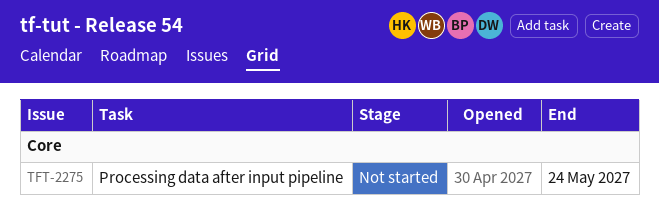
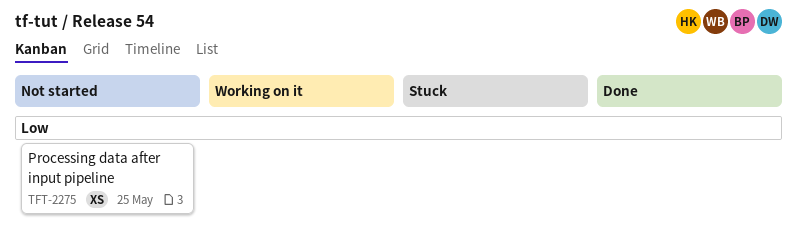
TFT-2275, due: May 24 -> May 25

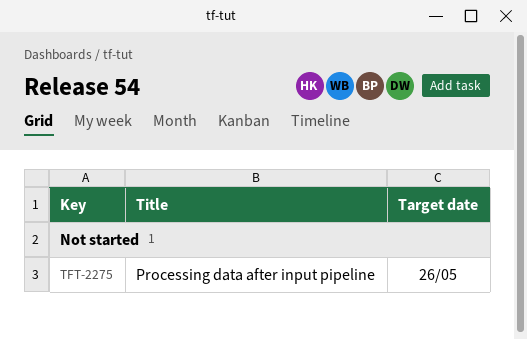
TFT-2275, due: May 25 -> May 26

